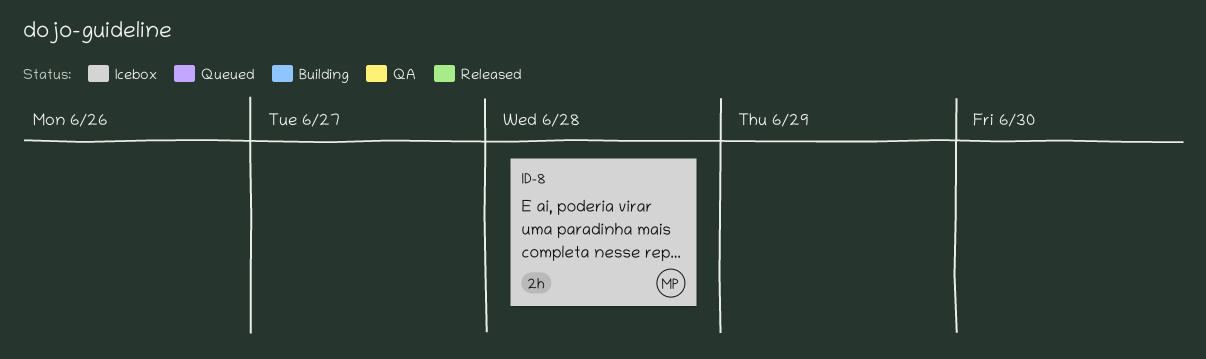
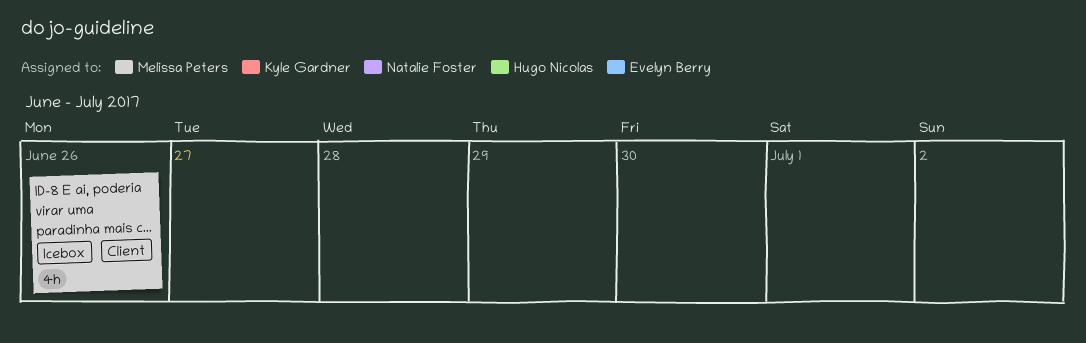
ID-8, estimate: 2h -> 4h
ID-8, due: Jun 28 -> Jun 26

